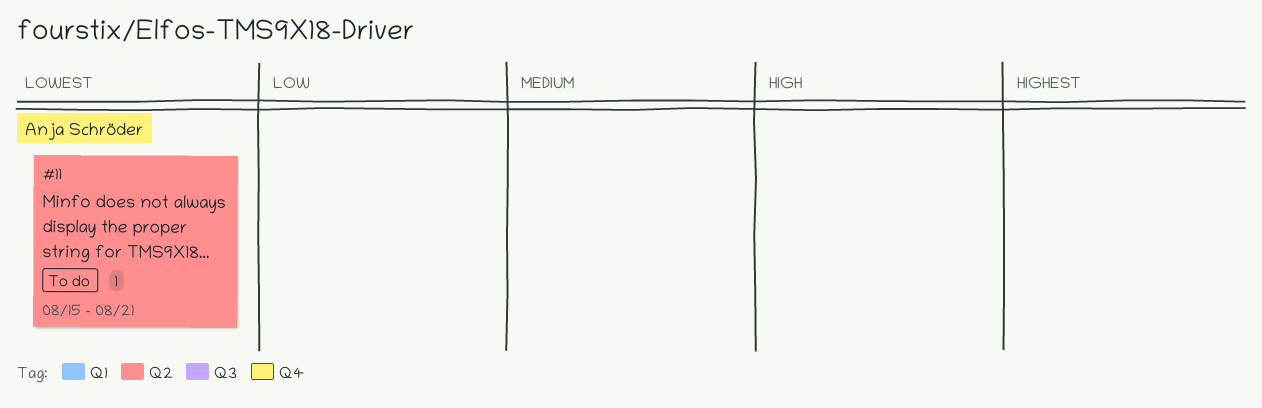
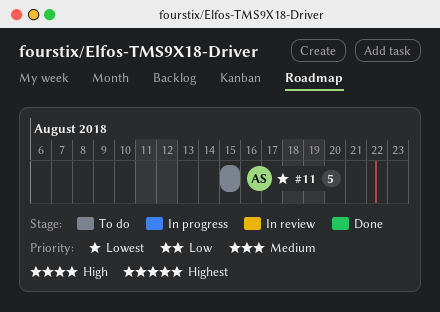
#11, estimate: 1 -> 5
#11, due: Aug 21 -> Aug 15

